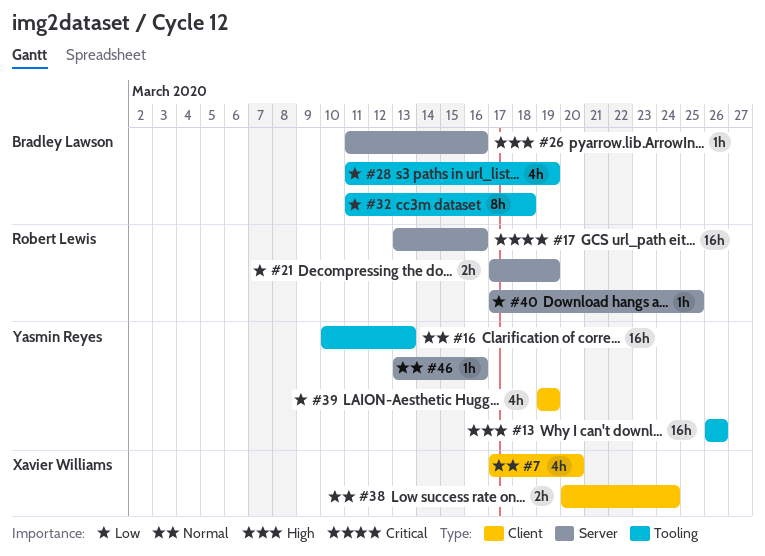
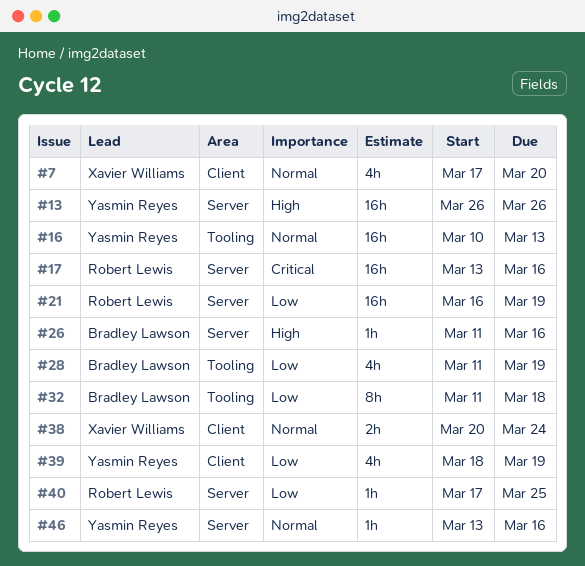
#13, label: Tooling -> Server
#21, estimate: 2h -> 16h
#21, start: Mar 17 -> Mar 16
#39, start: Mar 19 -> Mar 18

